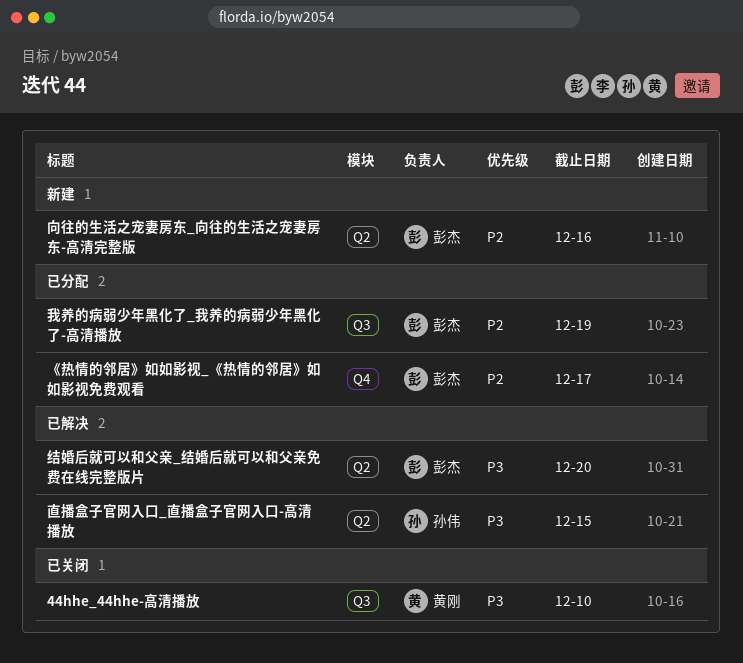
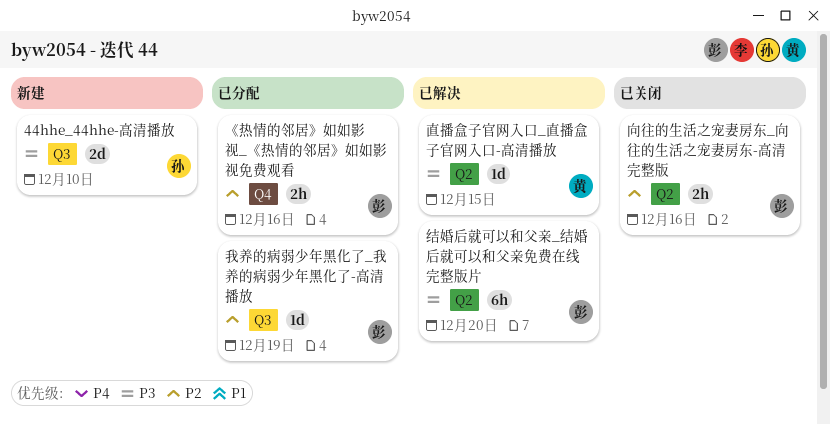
44hhe_44hhe-高清播放, status: 已关闭 -> 新建
44hhe_44hhe-高清播放, owner: 黄刚 -> 孙伟
《热情的邻居》如如影视_《热情的邻居》如如影视免费观看, due: Dec 17 -> Dec 16
向往的生活之宠妻房东_向往的生活之宠妻房东-高清完整版, status: 新建 -> 已关闭
直播盒子官网入口_直播盒子官网入口-高清播放, owner: 孙伟 -> 黄刚

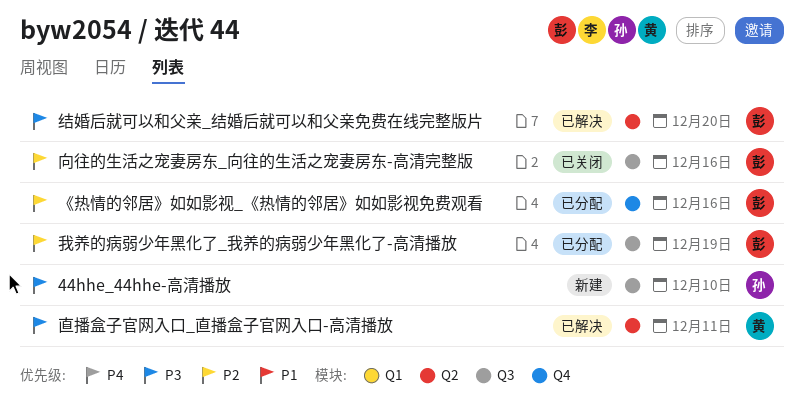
向往的生活之宠妻房东_向往的生活之宠妻房东-高清完整版, label: Q2 -> Q3
直播盒子官网入口_直播盒子官网入口-高清播放, due: Dec 15 -> Dec 11

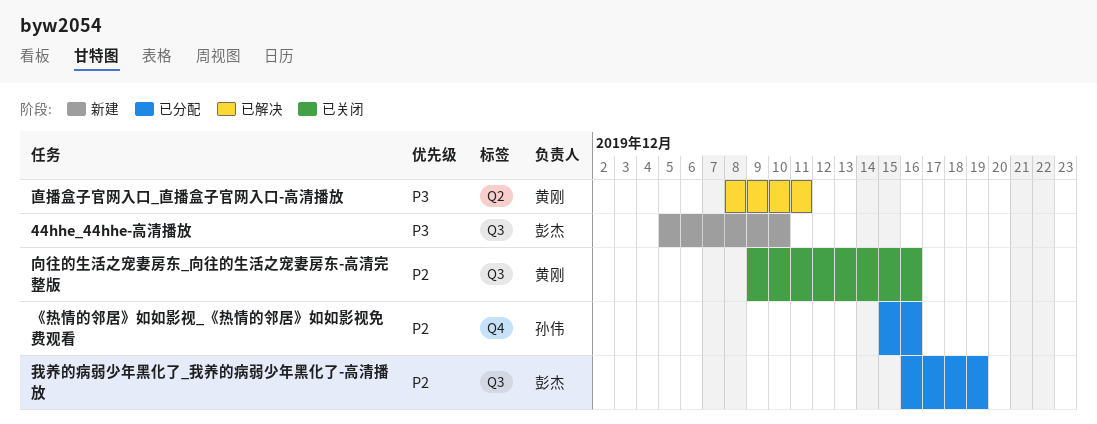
44hhe_44hhe-高清播放, owner: 孙伟 -> 彭杰
《热情的邻居》如如影视_《热情的邻居》如如影视免费观看, owner: 彭杰 -> 孙伟
向往的生活之宠妻房东_向往的生活之宠妻房东-高清完整版, owner: 彭杰 -> 黄刚
结婚后就可以和父亲_结婚后就可以和父亲免费在线完整版片: present -> none

